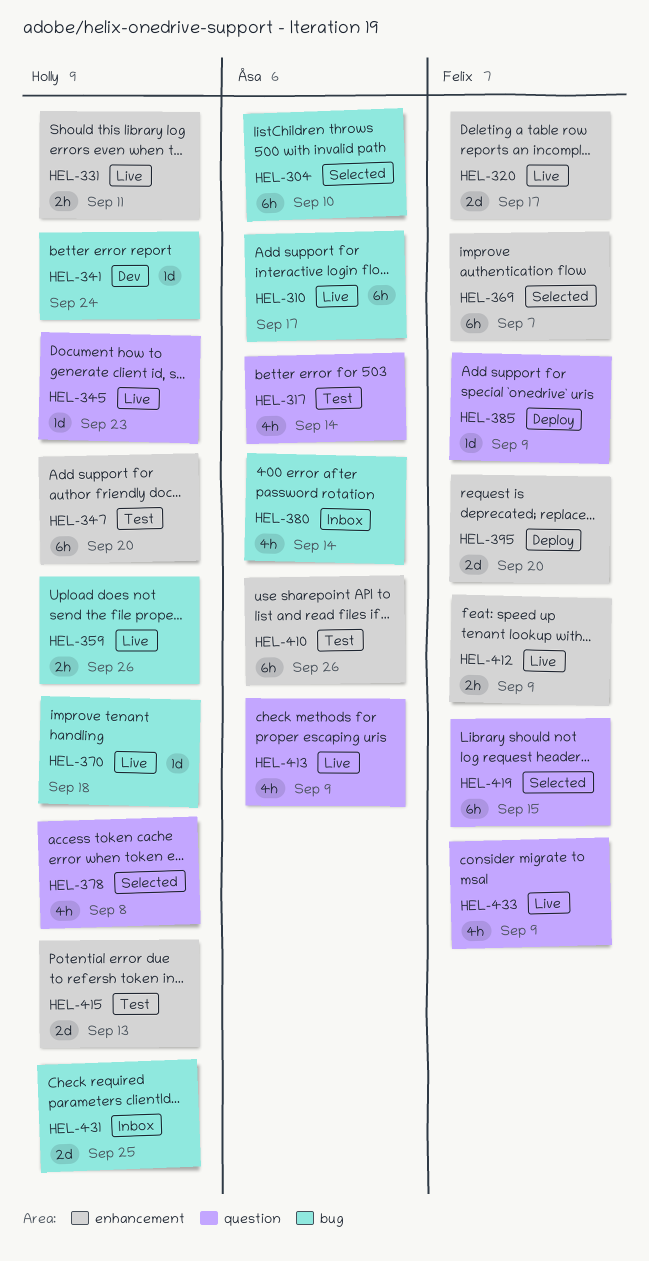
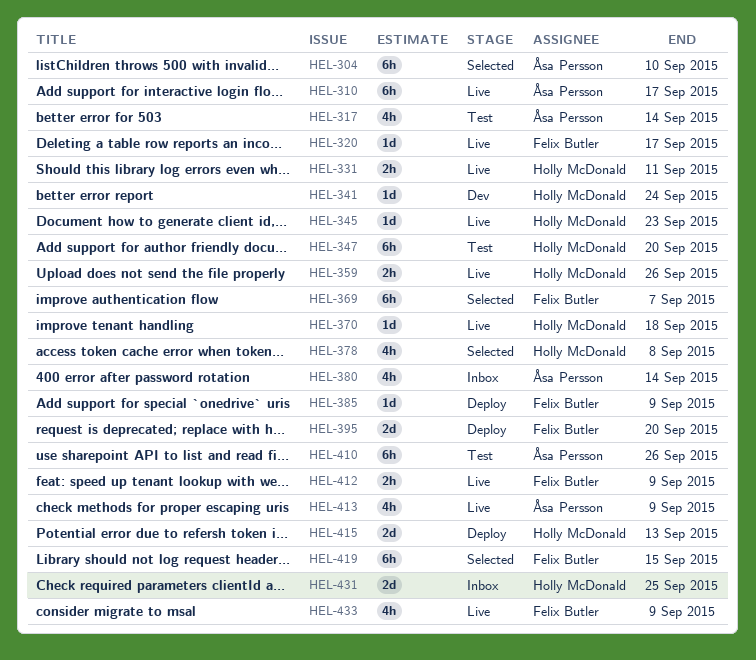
HEL-320, estimate: 2d -> 1d
HEL-415, status: Test -> Deploy

